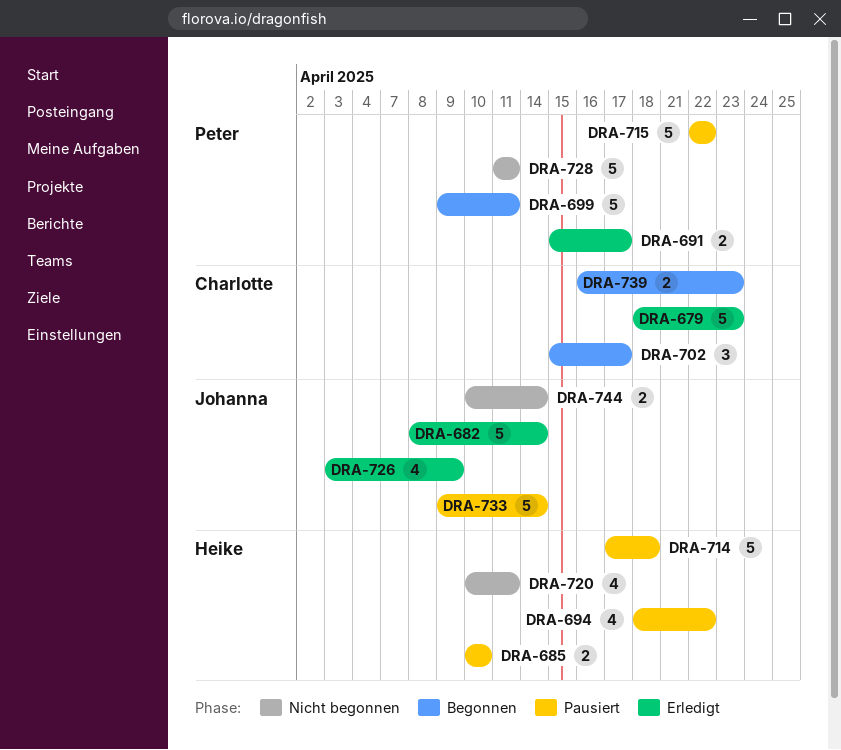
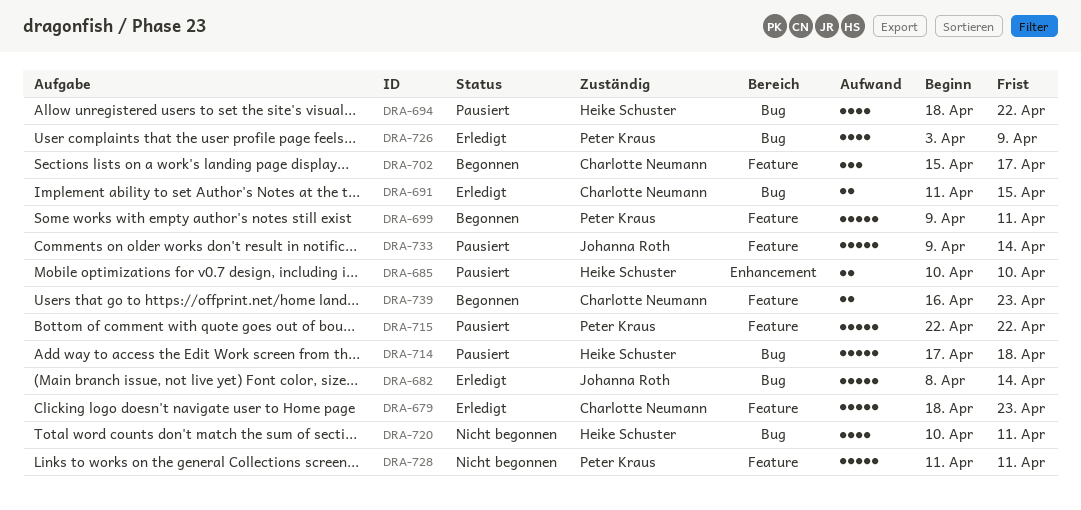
DRA-691, owner: Peter Kraus -> Charlotte Neumann
DRA-691, start: Apr 15 -> Apr 11
DRA-691, due: Apr 17 -> Apr 15
DRA-726, owner: Johanna Roth -> Peter Kraus
DRA-744: present -> none

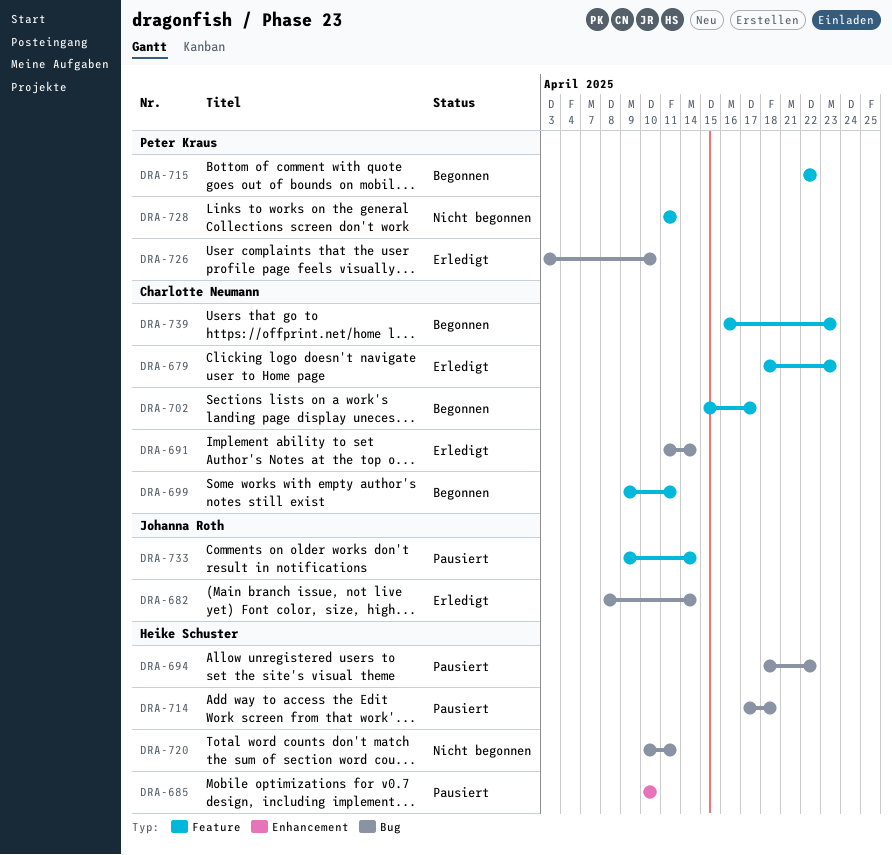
DRA-691, due: Apr 15 -> Apr 14
DRA-699, owner: Peter Kraus -> Charlotte Neumann
DRA-715, status: Pausiert -> Begonnen
DRA-726, due: Apr 9 -> Apr 10

